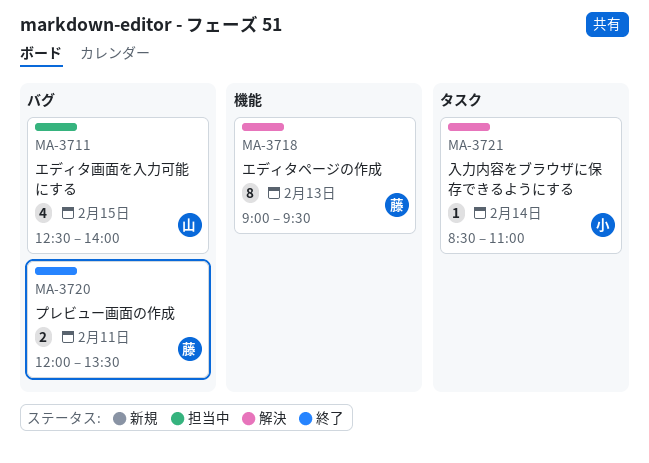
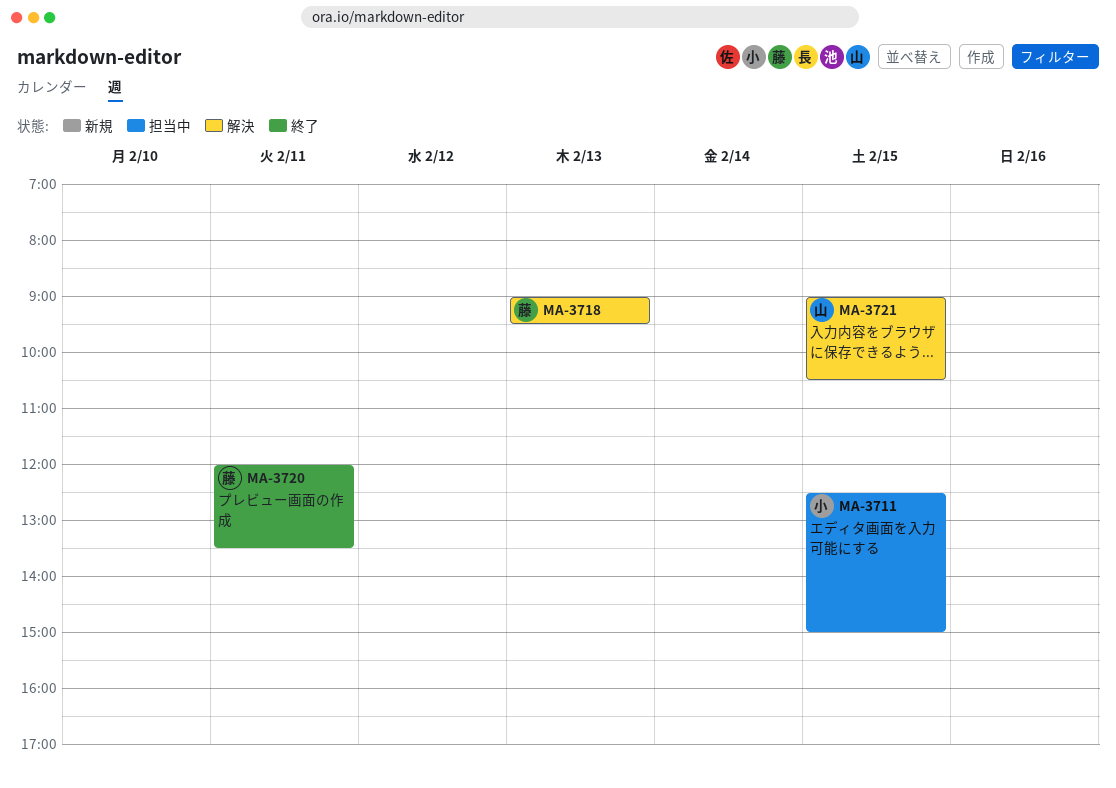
MA-3711, owner: 山 -> 小
MA-3711, ends: 14:00 -> 15:00
MA-3721, owner: 小 -> 山
MA-3721, day: Feb 14 -> Feb 15
MA-3721, begins: 08:30 -> 09:00
MA-3721, ends: 11:00 -> 10:30

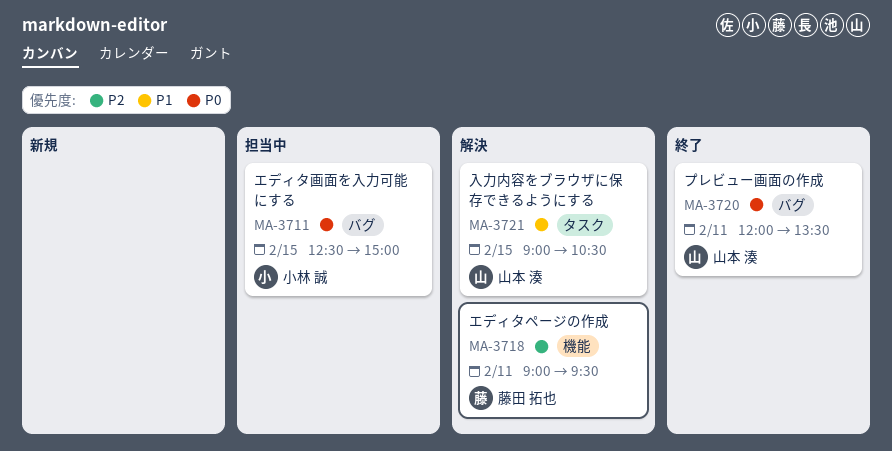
MA-3718, day: Feb 13 -> Feb 11
MA-3720, owner: 藤田 拓也 -> 山本 湊

